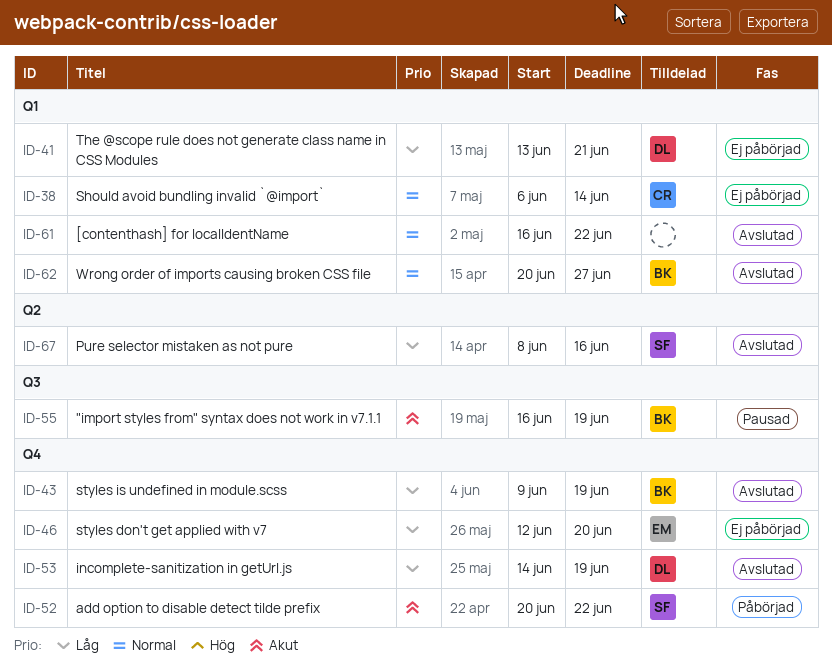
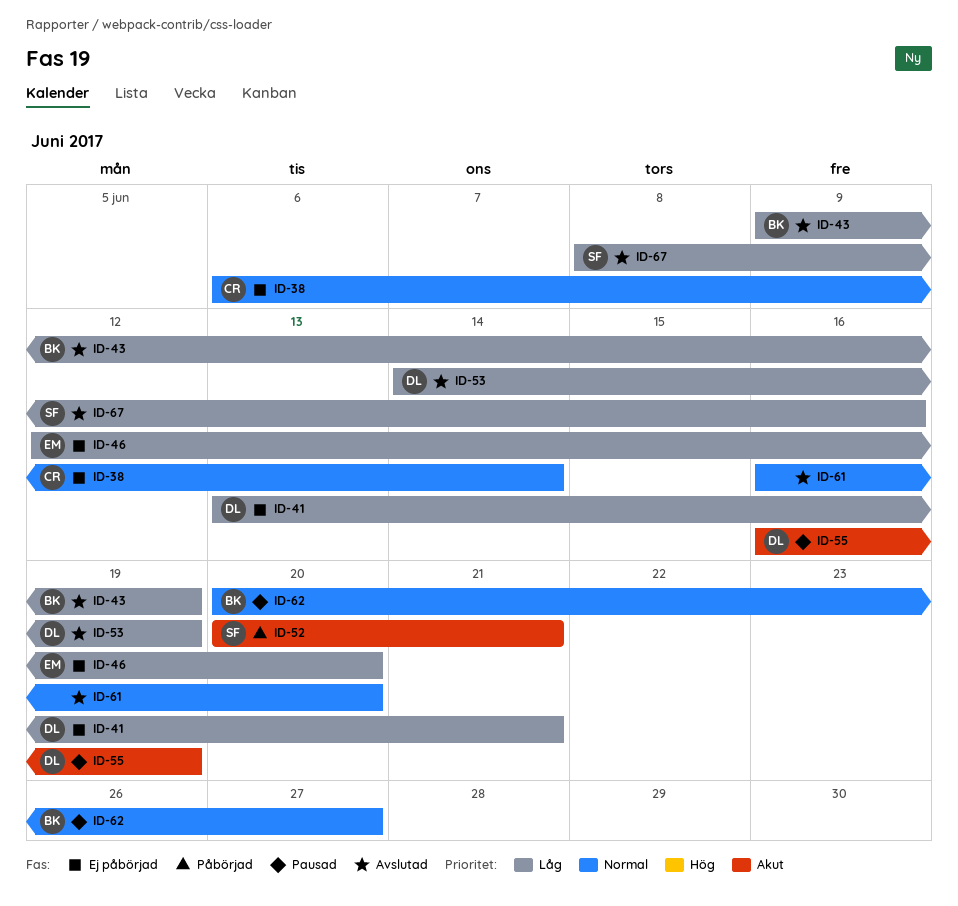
ID-52, due: Jun 22 -> Jun 21
ID-55, owner: BK -> DL
ID-61, due: Jun 22 -> Jun 20
ID-62, status: Avslutad -> Pausad

